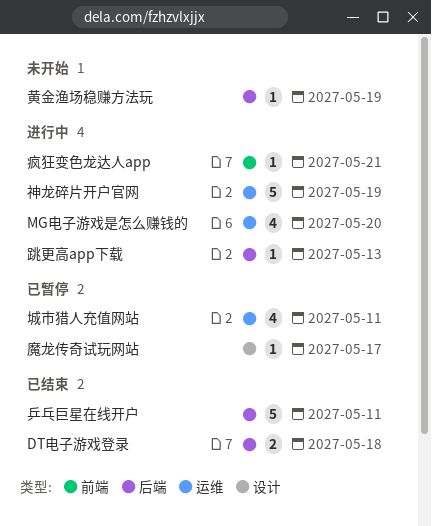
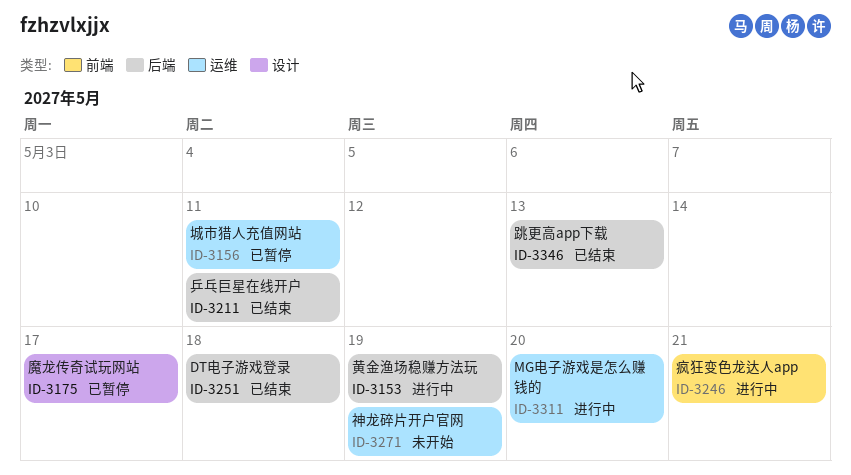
神龙碎片开户官网, status: 进行中 -> 未开始
跳更高app下载, status: 进行中 -> 已结束
黄金渔场稳赚方法玩, status: 未开始 -> 进行中

